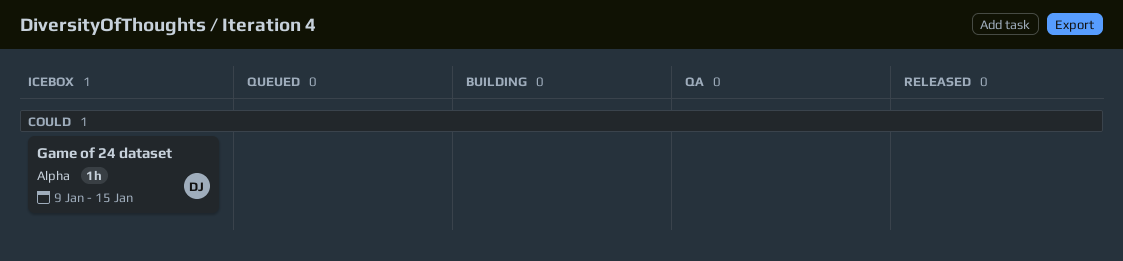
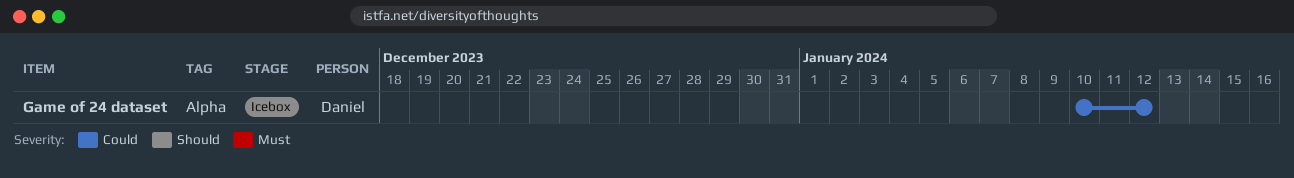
Game of 24 dataset, start: Jan 9 -> Jan 10
Game of 24 dataset, due: Jan 15 -> Jan 12

